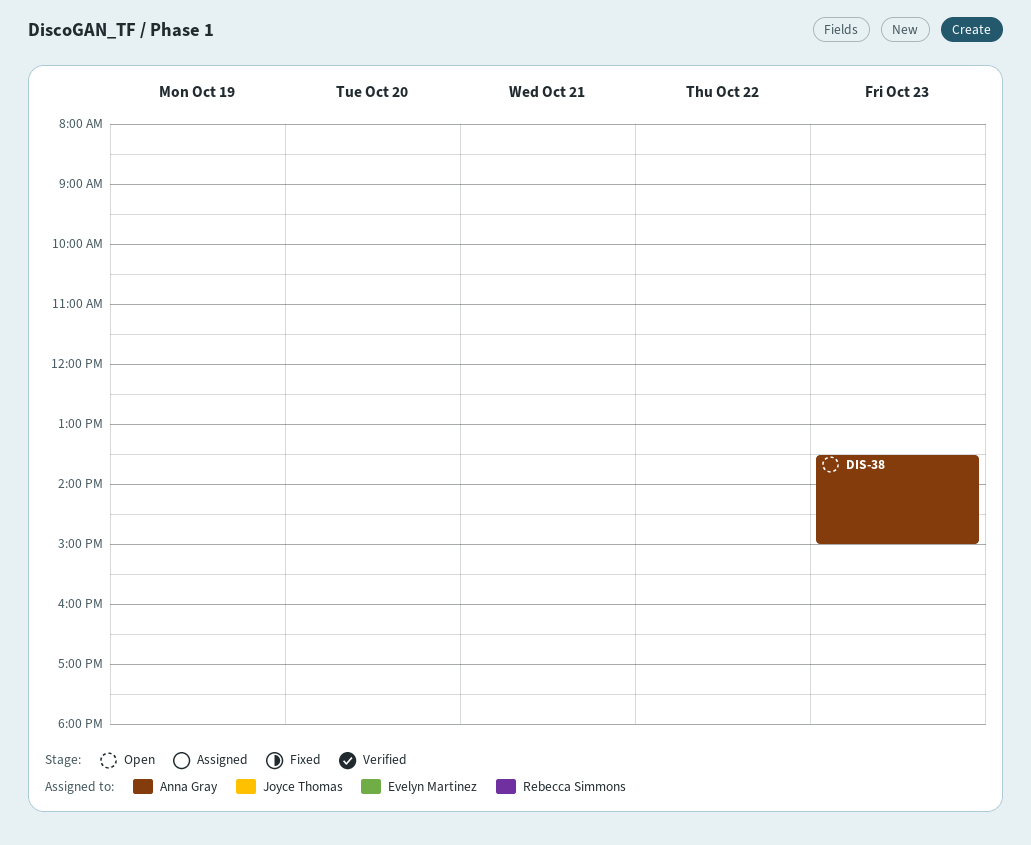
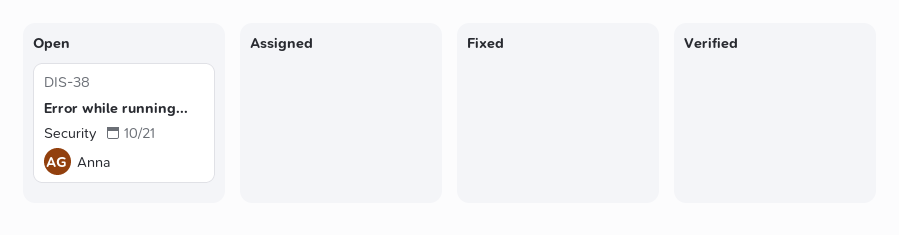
DIS-38, day: Oct 23 -> Oct 21

